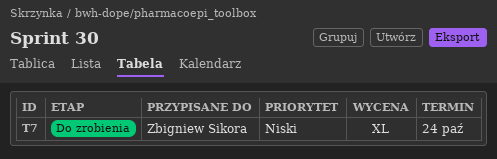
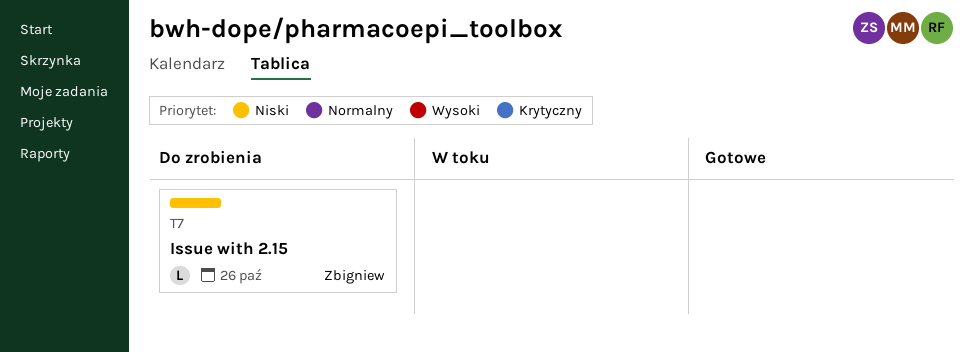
T7, estimate: XL -> L
T7, due: Oct 24 -> Oct 26

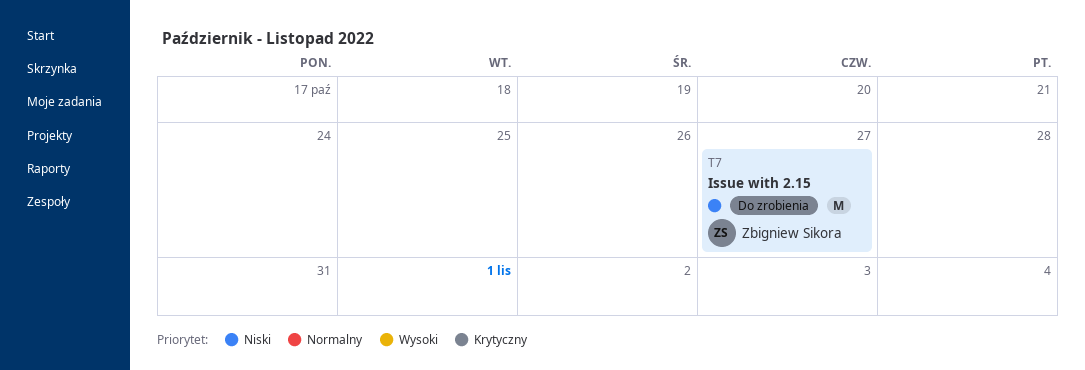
T7, estimate: L -> M
T7, due: Oct 26 -> Oct 27

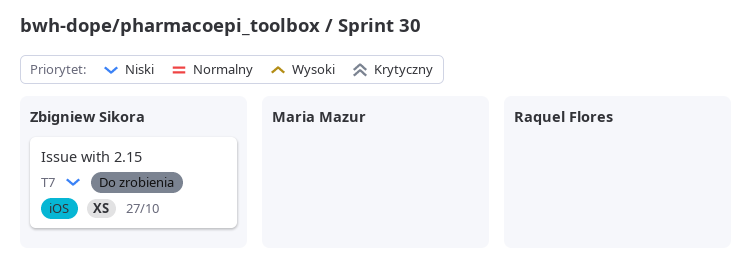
T7, estimate: M -> XS

